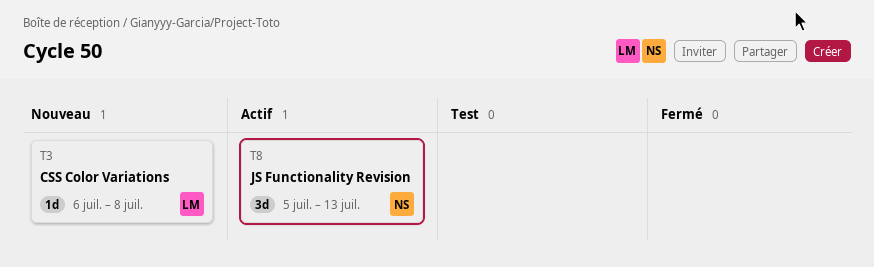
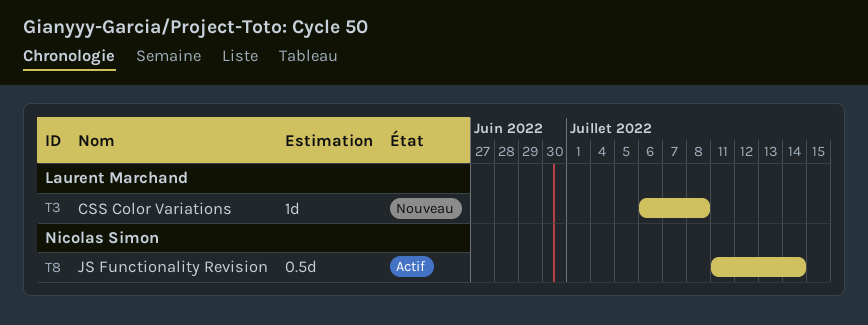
T8, estimate: 3d -> 0.5d
T8, start: Jul 5 -> Jul 11
T8, due: Jul 13 -> Jul 14

